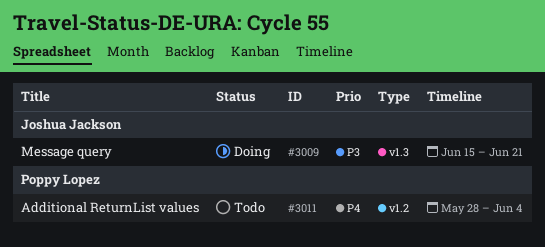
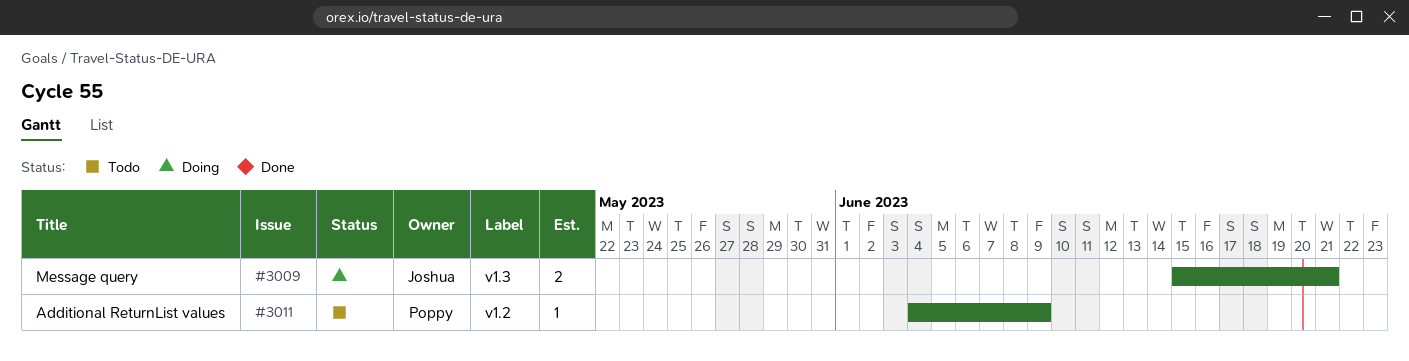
#3011, start: May 28 -> Jun 4
#3011, due: Jun 4 -> Jun 9

